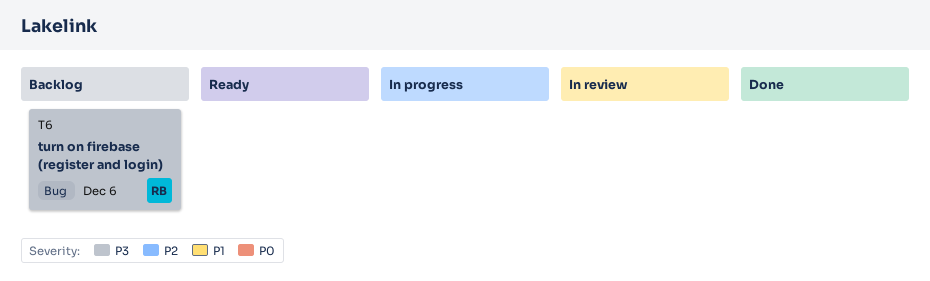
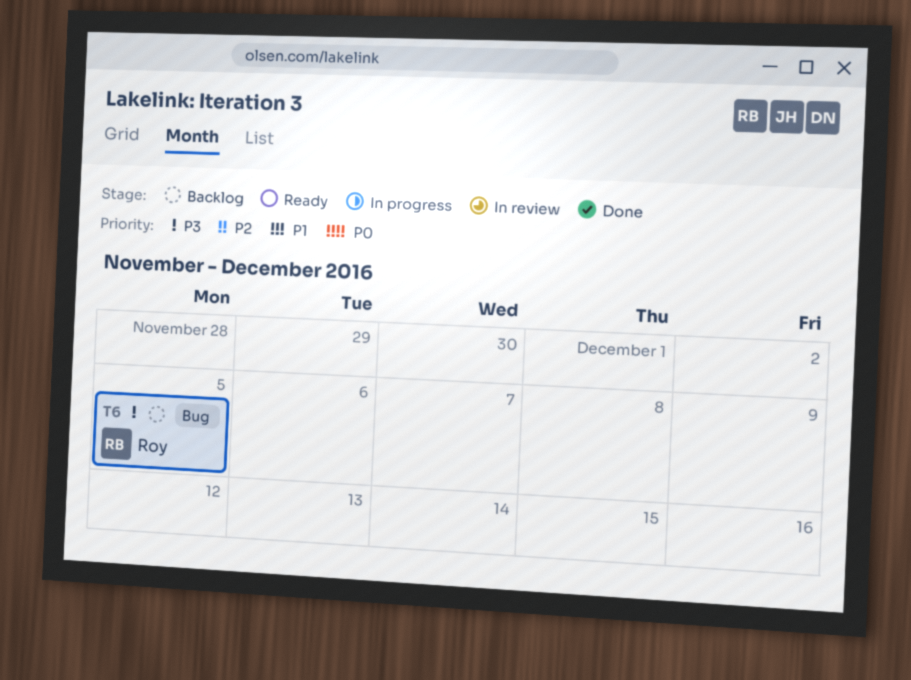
T6, due: Dec 6 -> Dec 5

